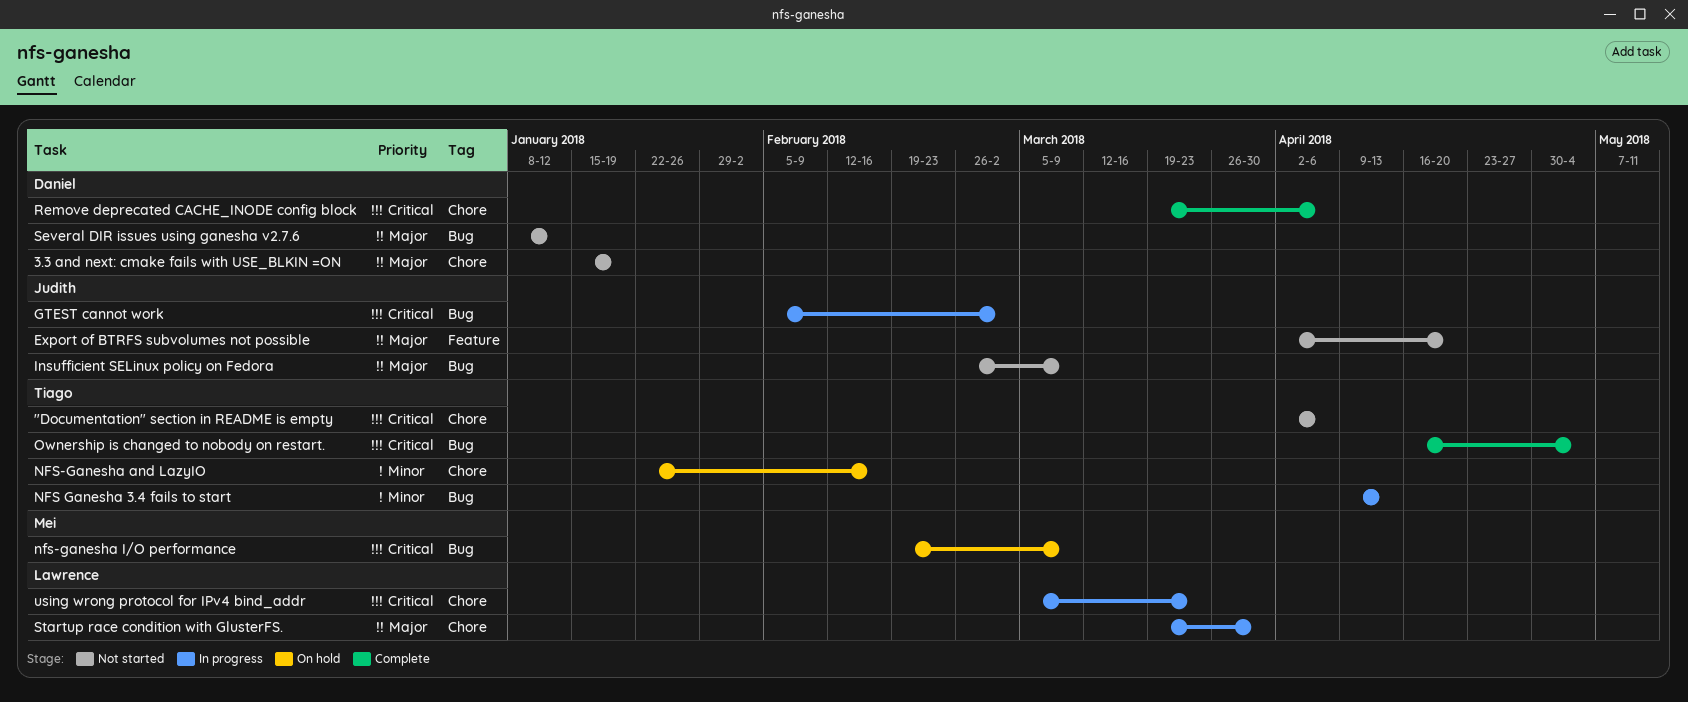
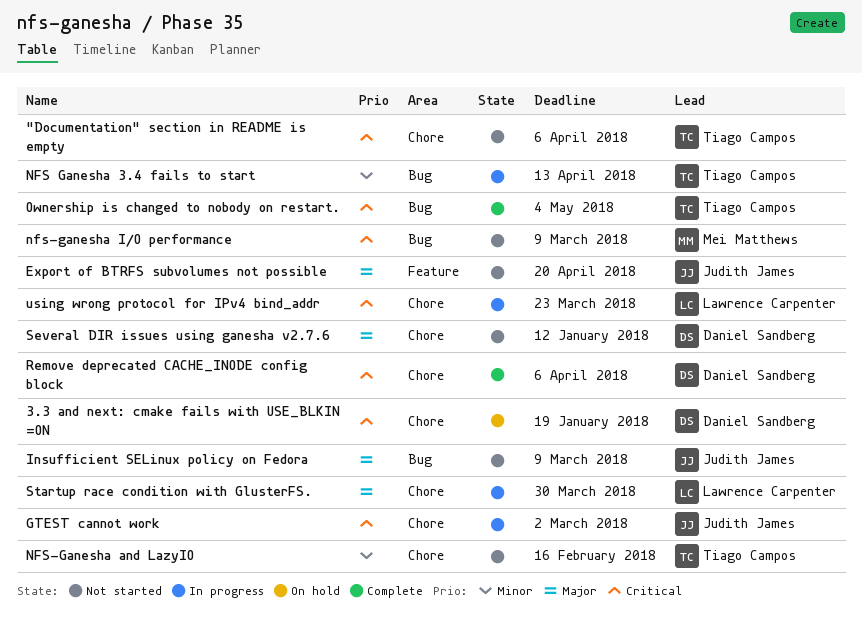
3.3 and next: cmake fails with USE_BLKIN =ON, status: Not started -> On hold
3.3 and next: cmake fails with USE_BLKIN =ON, priority: Major -> Critical
GTEST cannot work, label: Bug -> Chore
NFS-Ganesha and LazyIO, status: On hold -> Not started
nfs-ganesha I/O performance, status: On hold -> Not started
Several DIR issues using ganesha v2.7.6, label: Bug -> Chore

